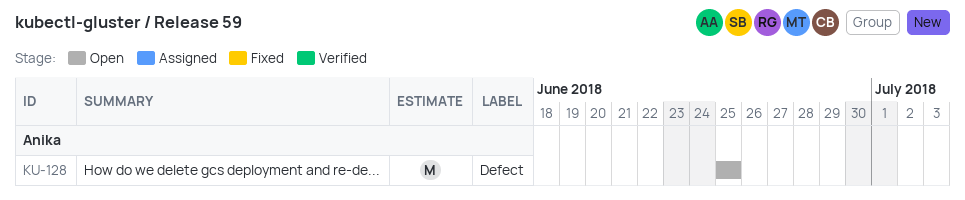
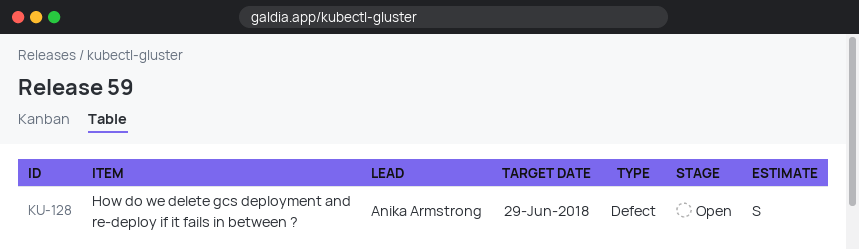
KU-128, estimate: M -> S
KU-128, due: Jun 25 -> Jun 29

